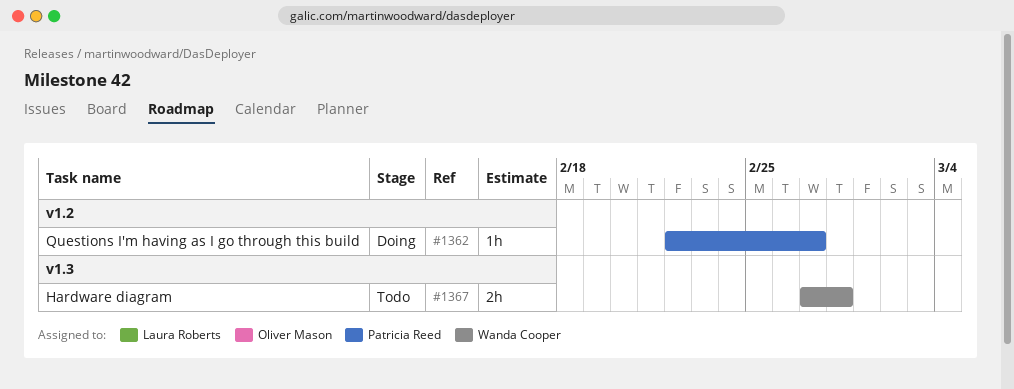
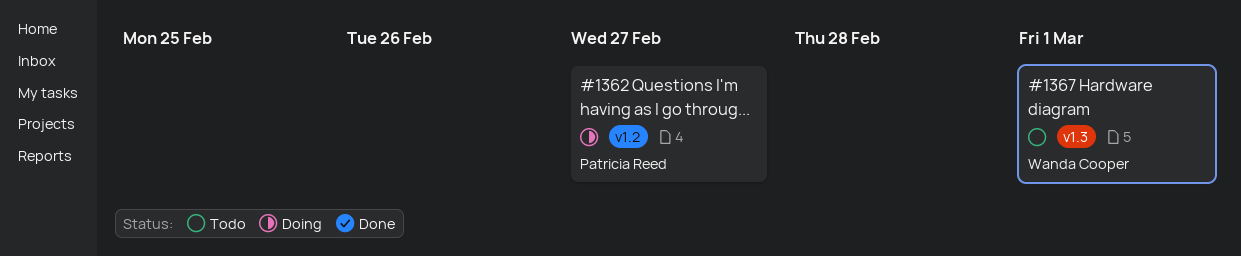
#1367, due: Feb 28 -> Mar 1

